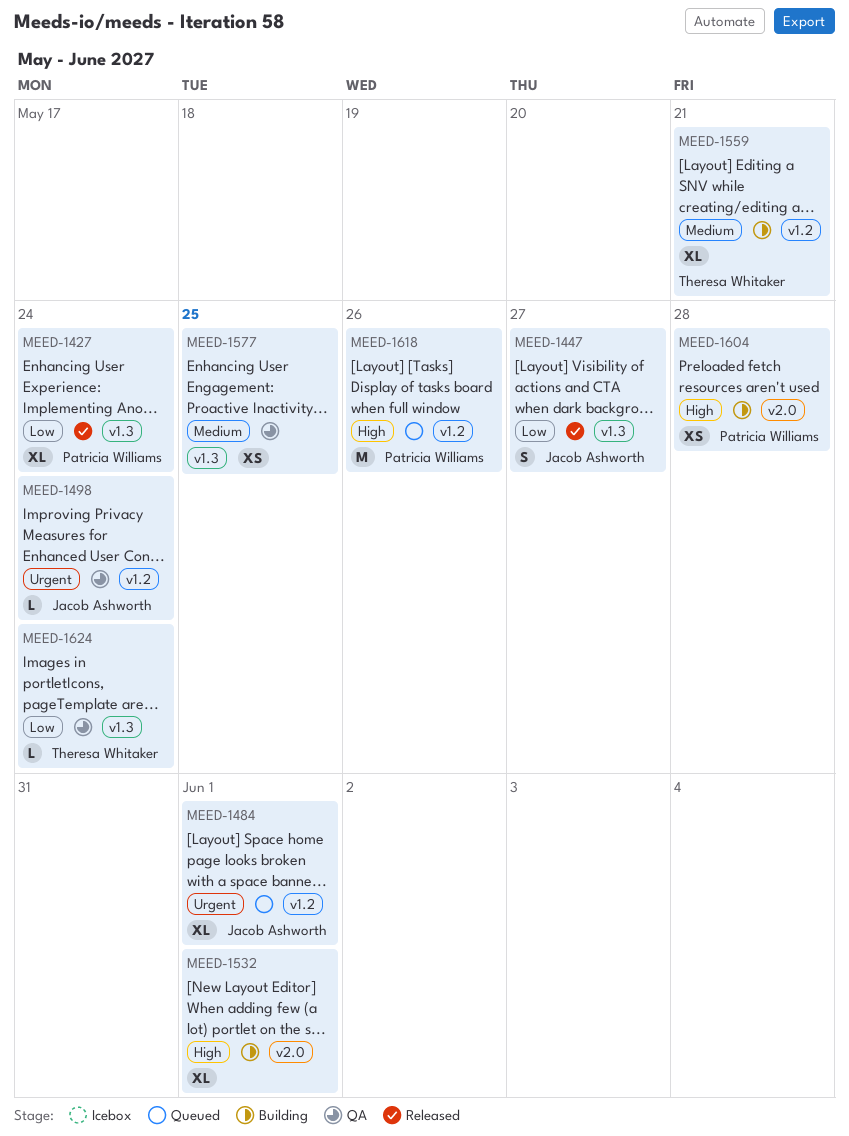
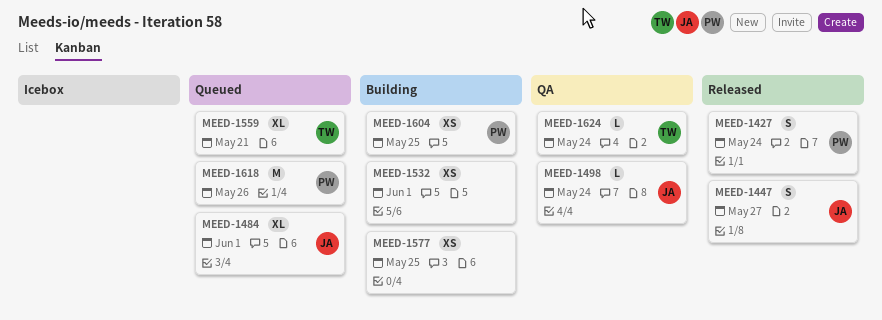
MEED-1427, estimate: XL -> S
MEED-1532, estimate: XL -> XS
MEED-1559, status: Building -> Queued
MEED-1577, status: QA -> Building
MEED-1604, due: May 28 -> May 25

